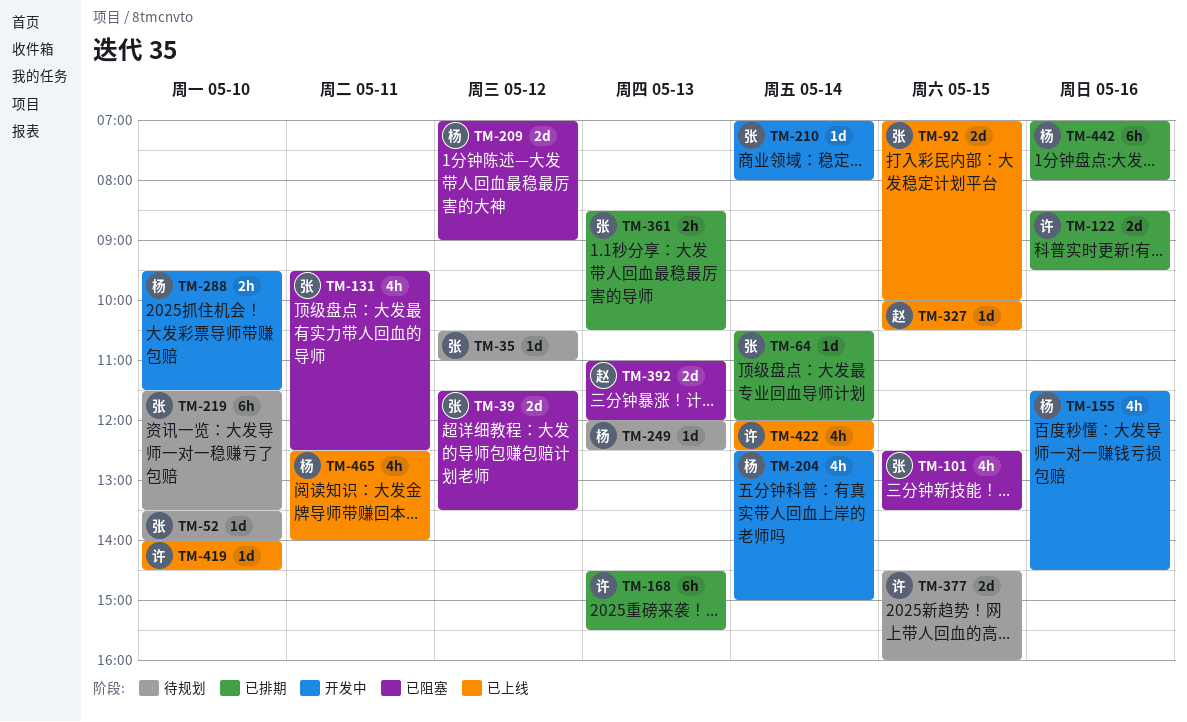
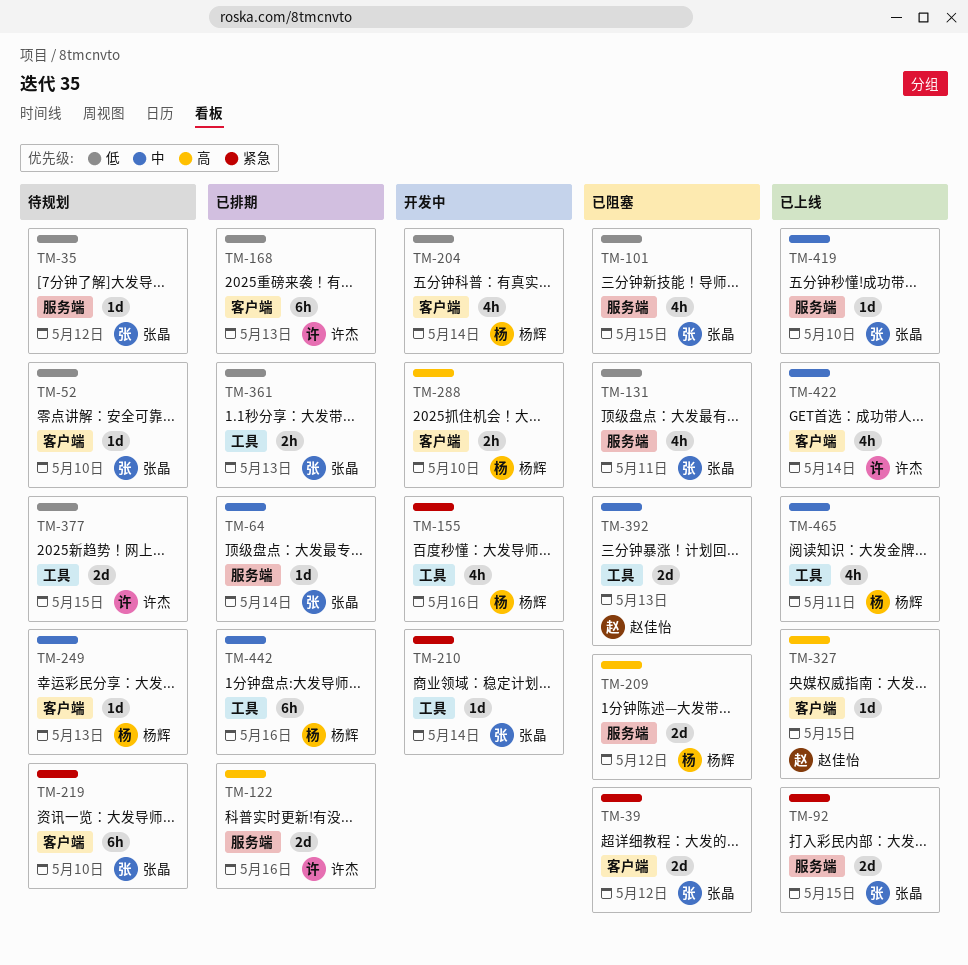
TM-419, owner: 许杰 -> 张晶

